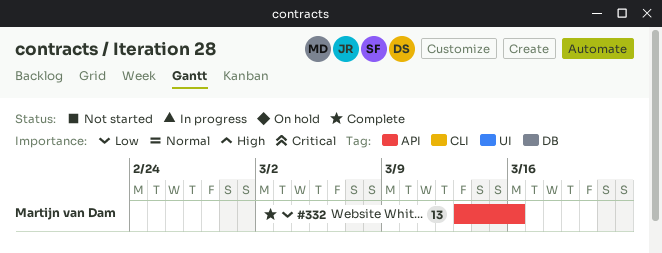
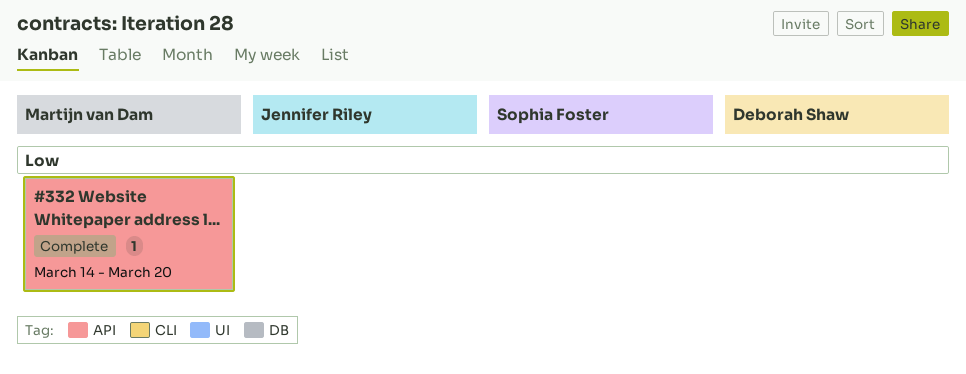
#332, estimate: 13 -> 1
#332, start: Mar 13 -> Mar 14
#332, due: Mar 16 -> Mar 20

